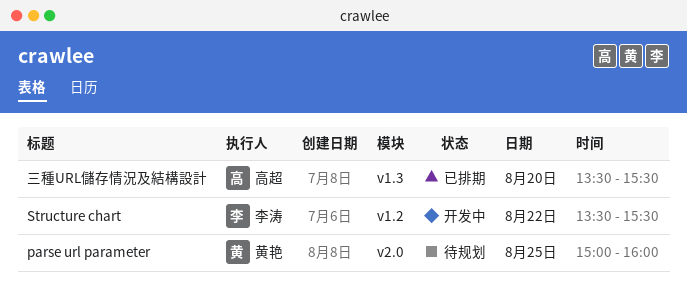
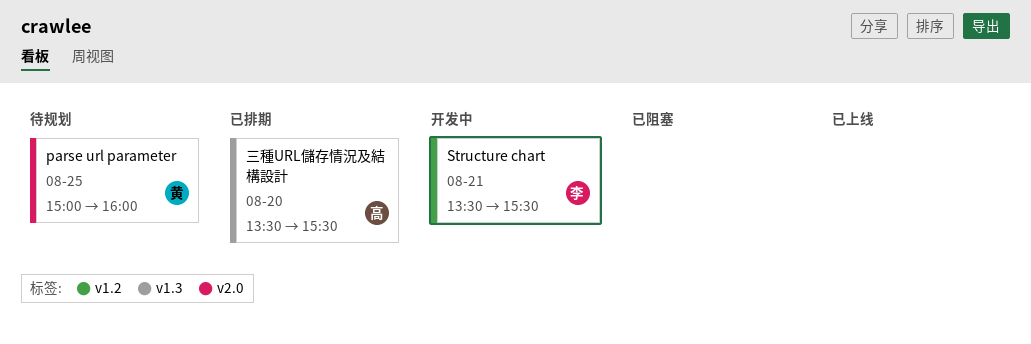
Structure chart, day: Aug 22 -> Aug 21

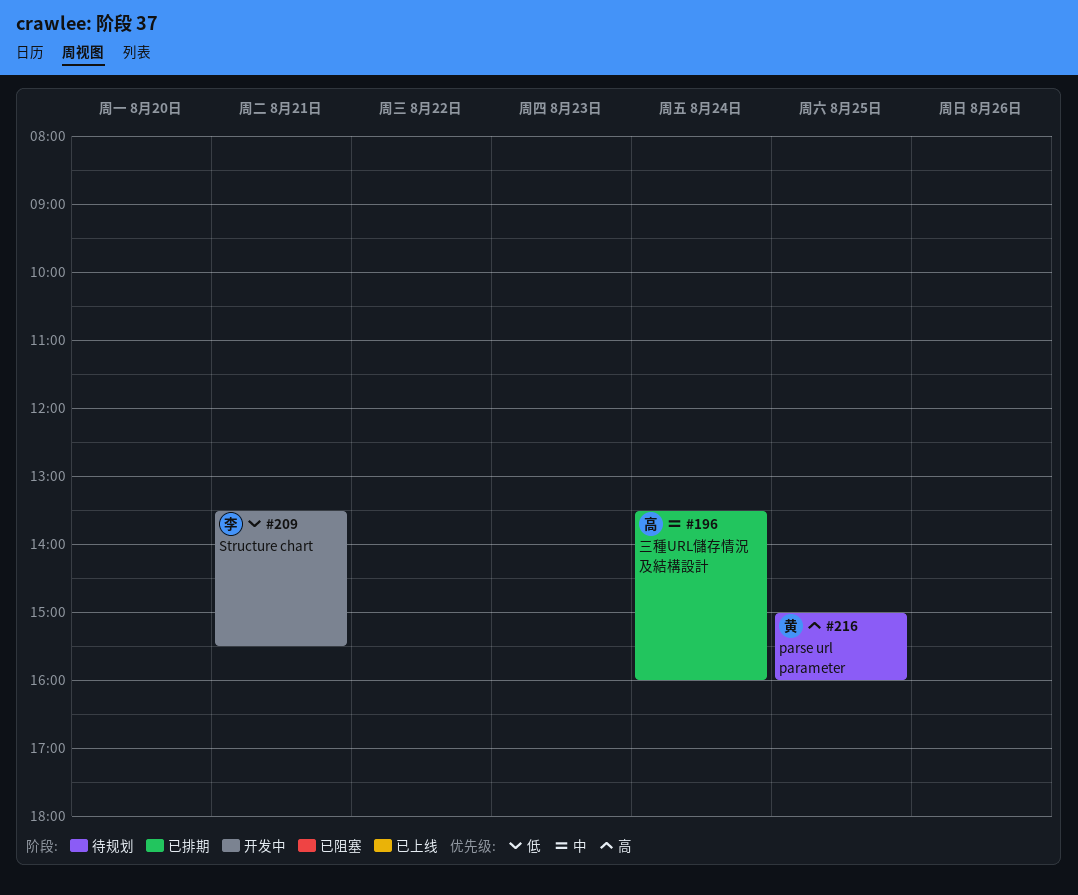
三種URL儲存情況及結構設計, day: Aug 20 -> Aug 24
三種URL儲存情況及結構設計, ends: 15:30 -> 16:00

